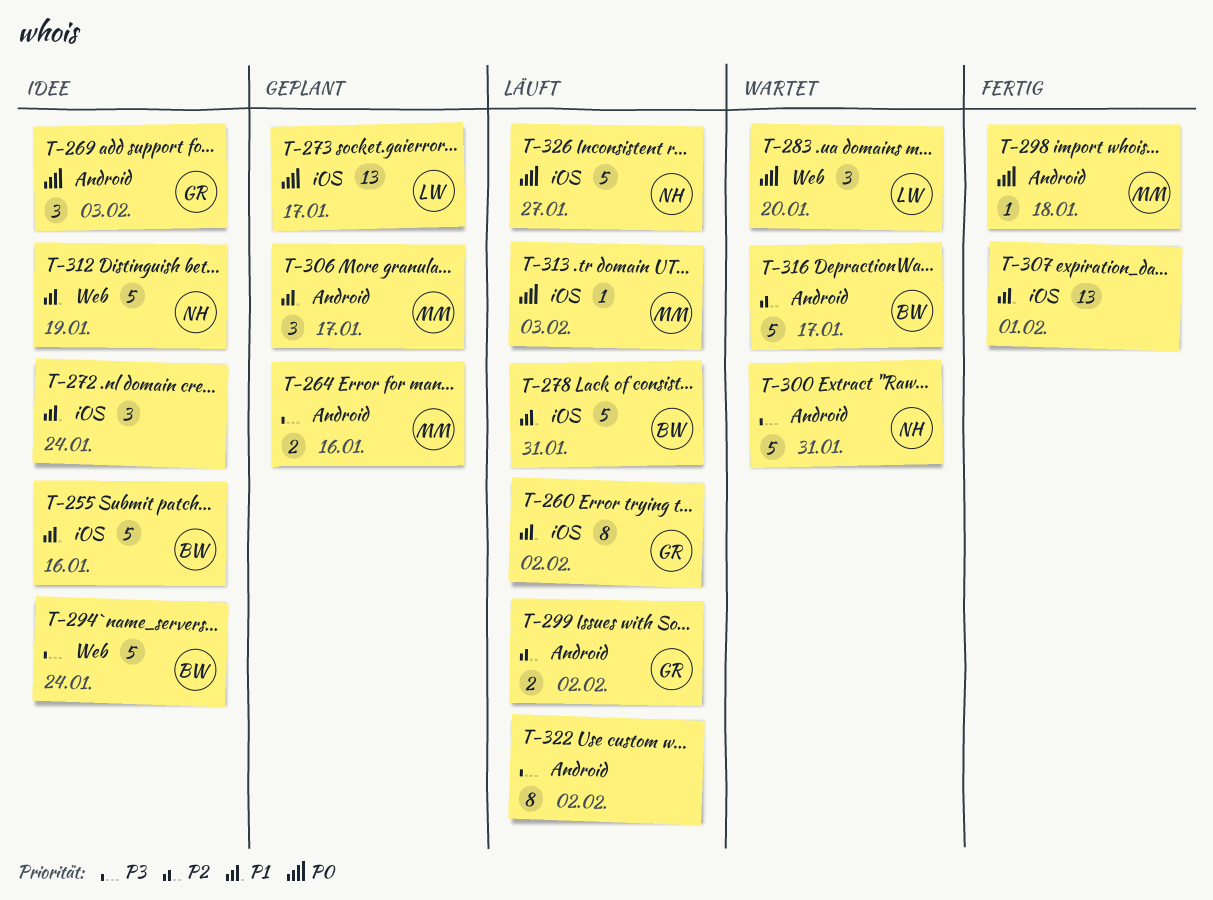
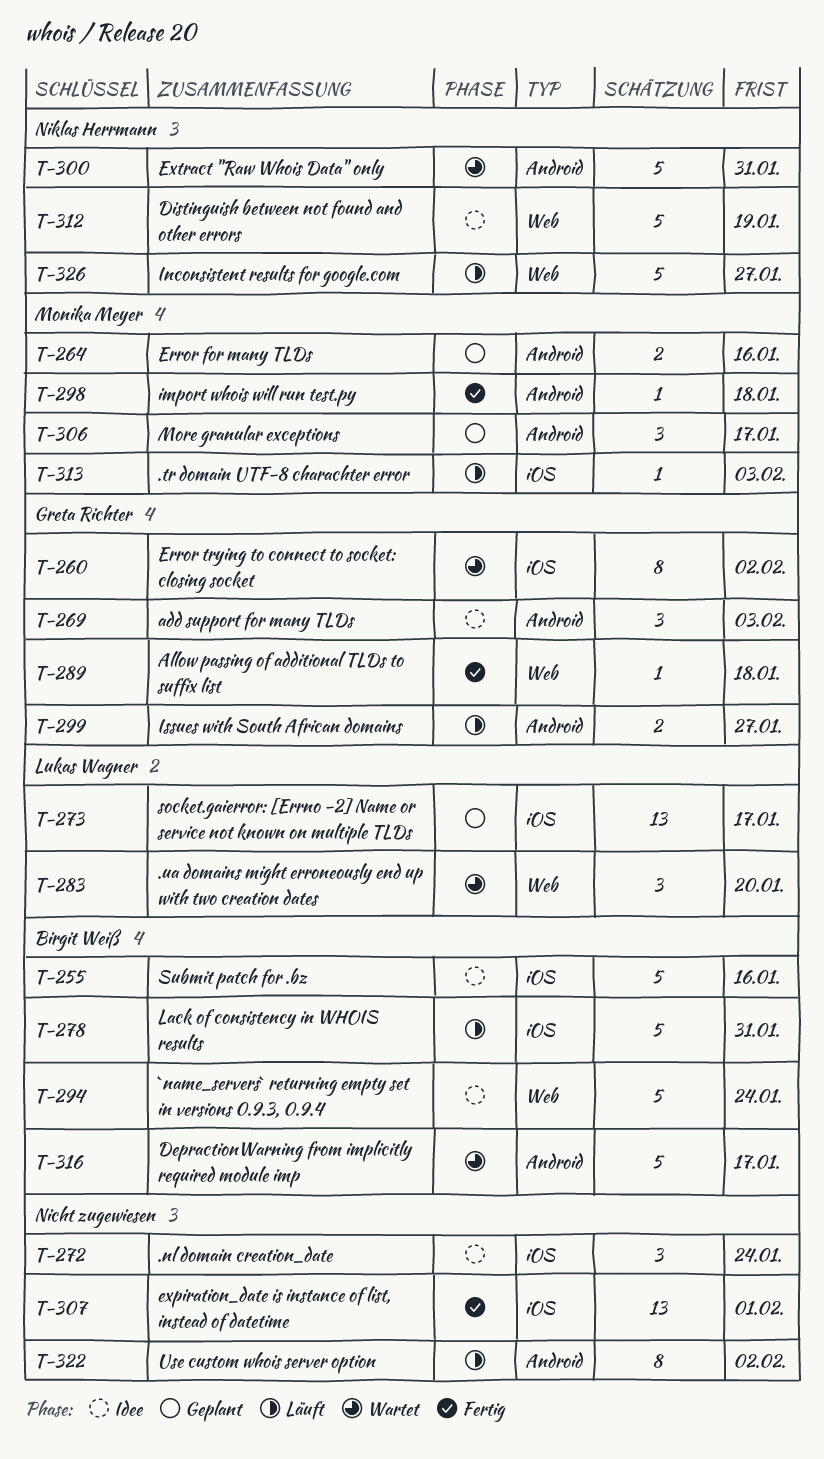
T-260, status: Läuft -> Wartet
T-289: none -> present
T-299, due: Feb 2 -> Jan 27
T-326, label: iOS -> Web

